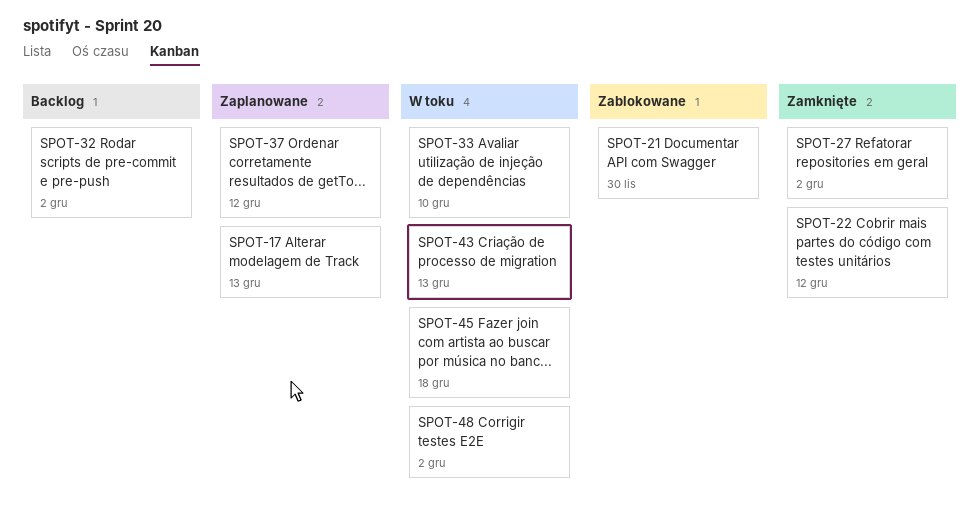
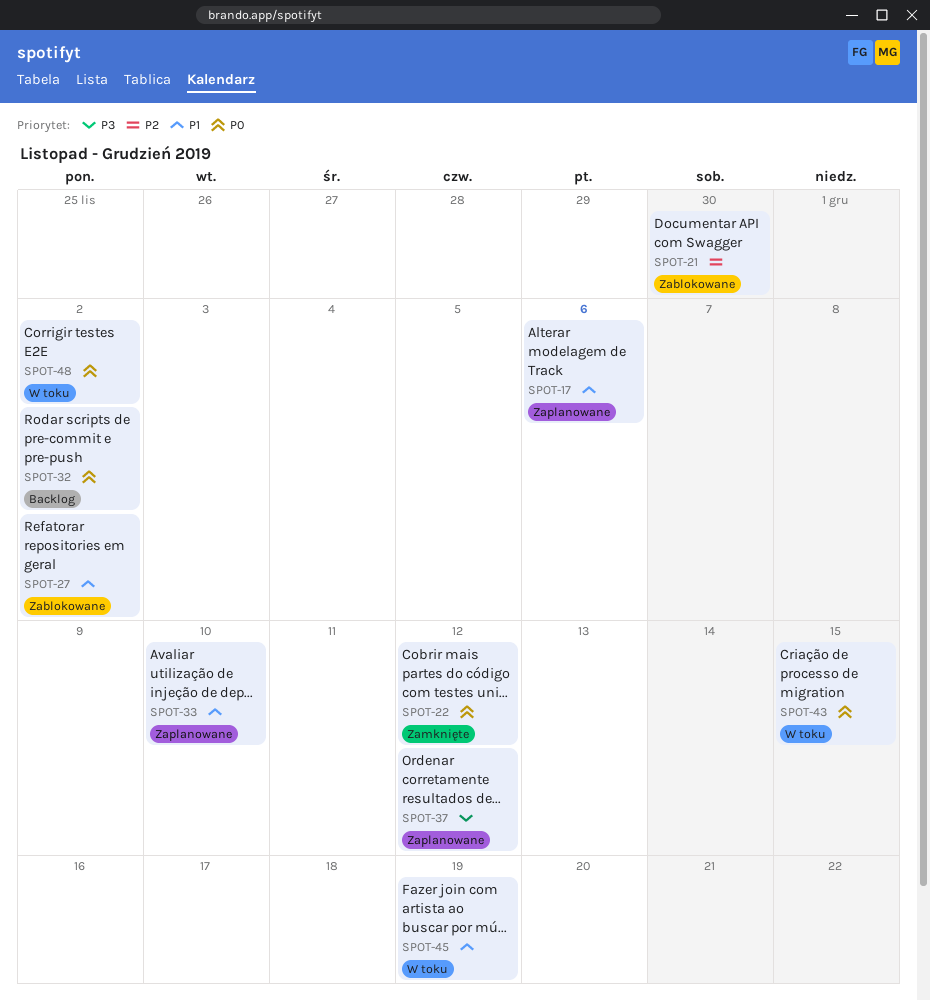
SPOT-17, due: Dec 13 -> Dec 6
SPOT-27, status: Zamknięte -> Zablokowane
SPOT-33, status: W toku -> Zaplanowane
SPOT-43, due: Dec 13 -> Dec 15
SPOT-45, due: Dec 18 -> Dec 19

